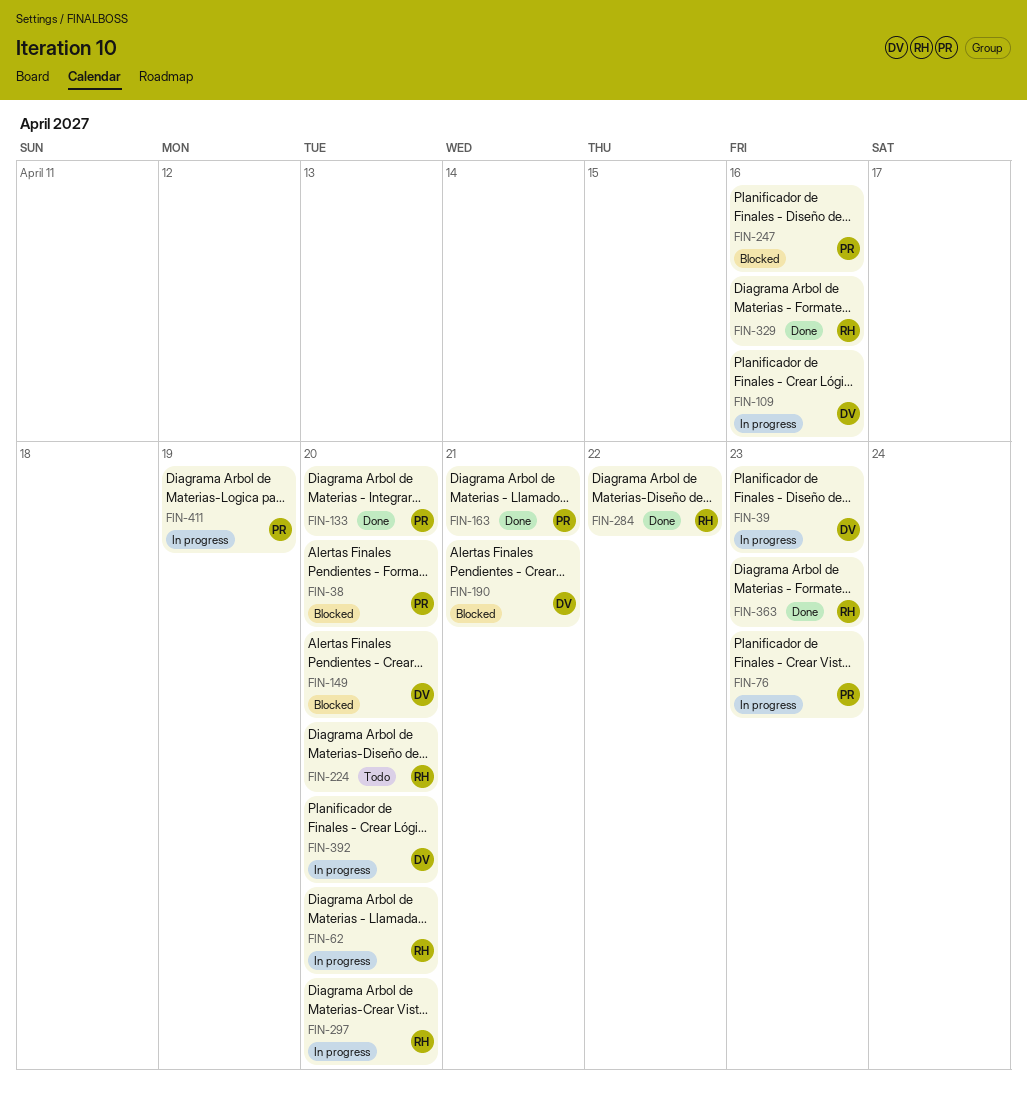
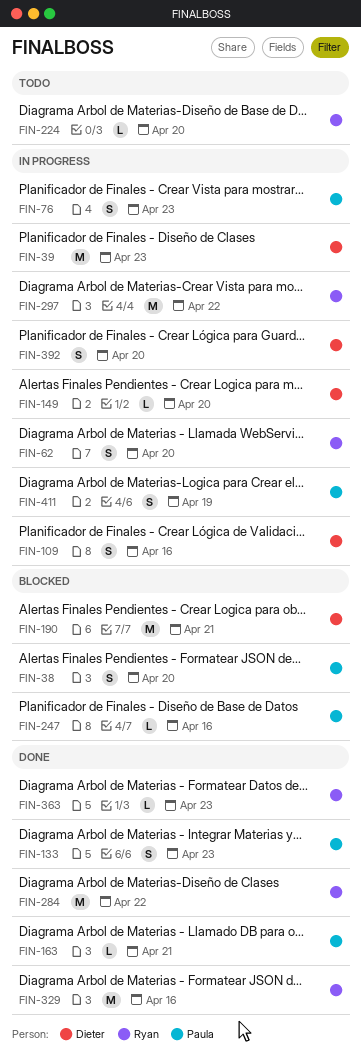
FIN-133, due: Apr 20 -> Apr 23
FIN-149, status: Blocked -> In progress
FIN-297, due: Apr 20 -> Apr 22

